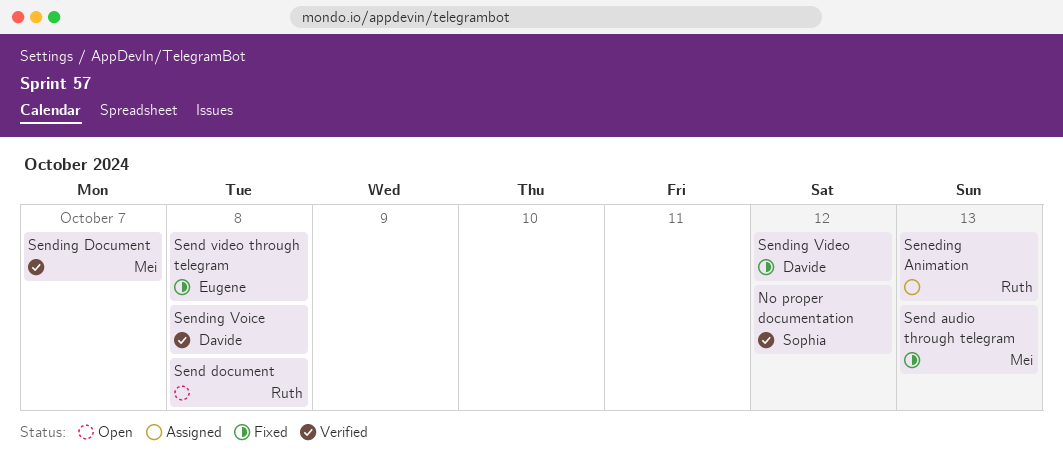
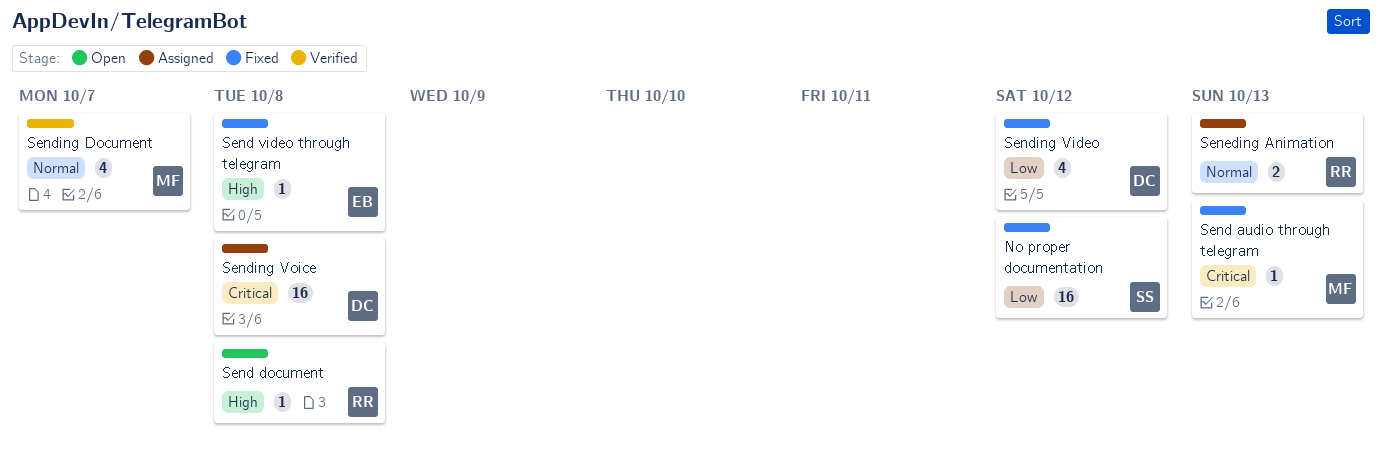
No proper documentation, status: Verified -> Fixed
Sending Voice, status: Verified -> Assigned

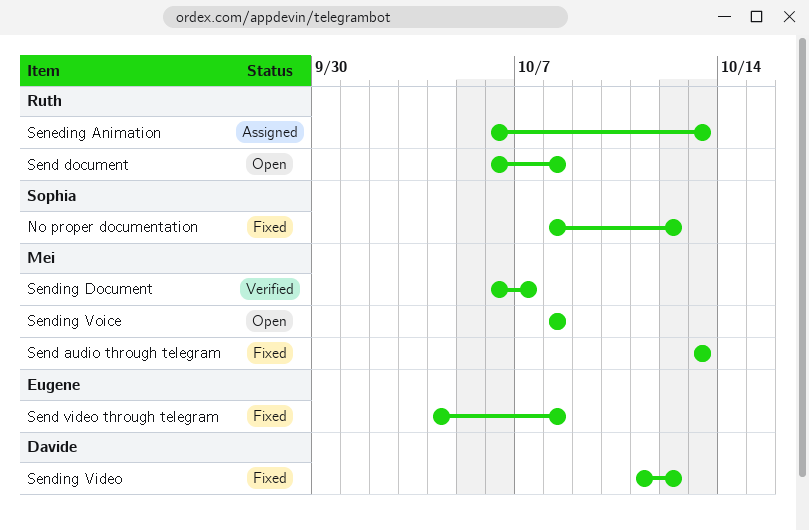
Sending Voice, status: Assigned -> Open
Sending Voice, owner: Davide -> Mei

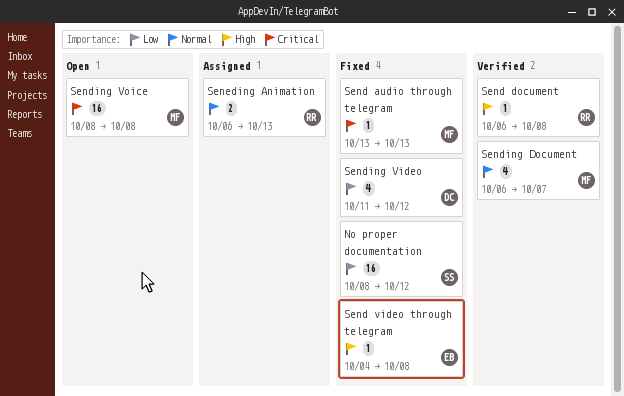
Send document, status: Open -> Verified

